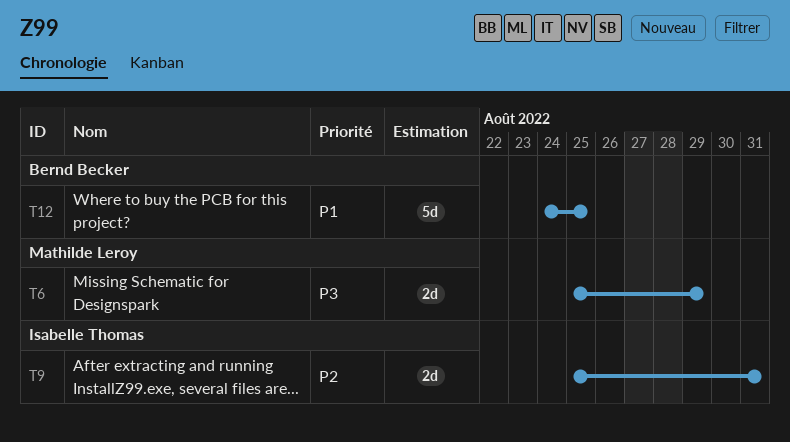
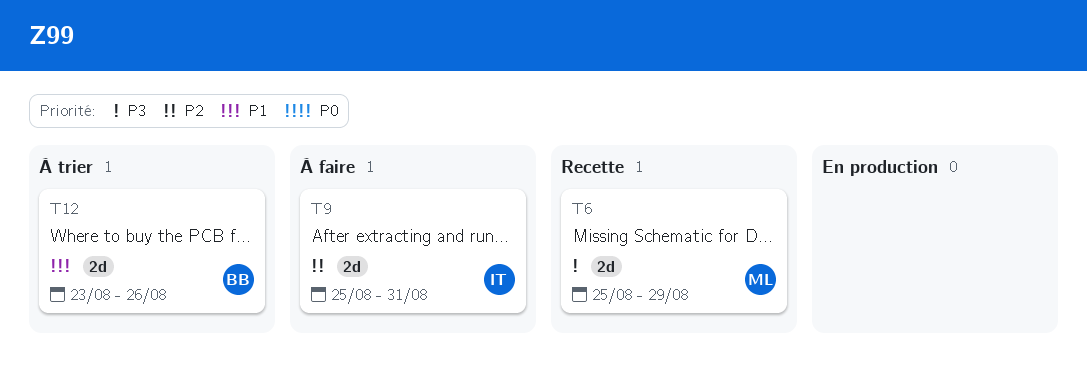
T12, estimate: 5d -> 2d
T12, start: Aug 24 -> Aug 23
T12, due: Aug 25 -> Aug 26

